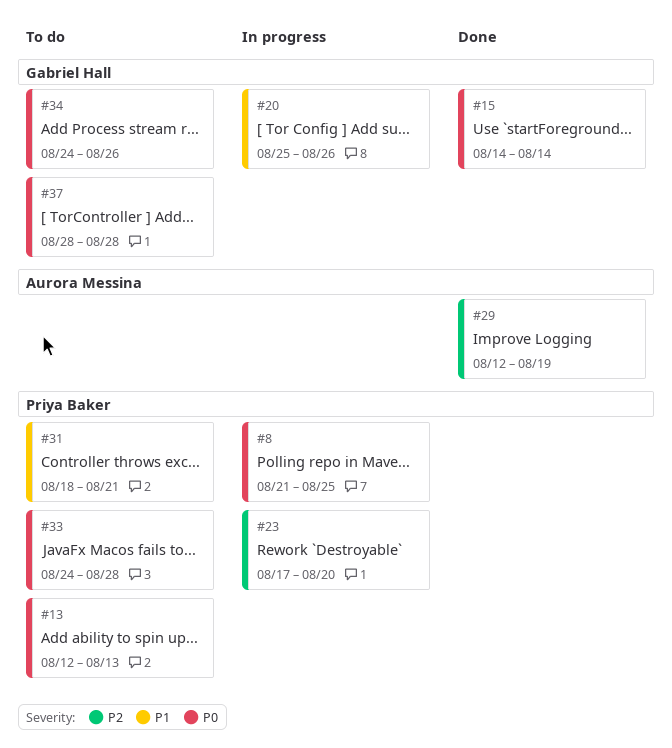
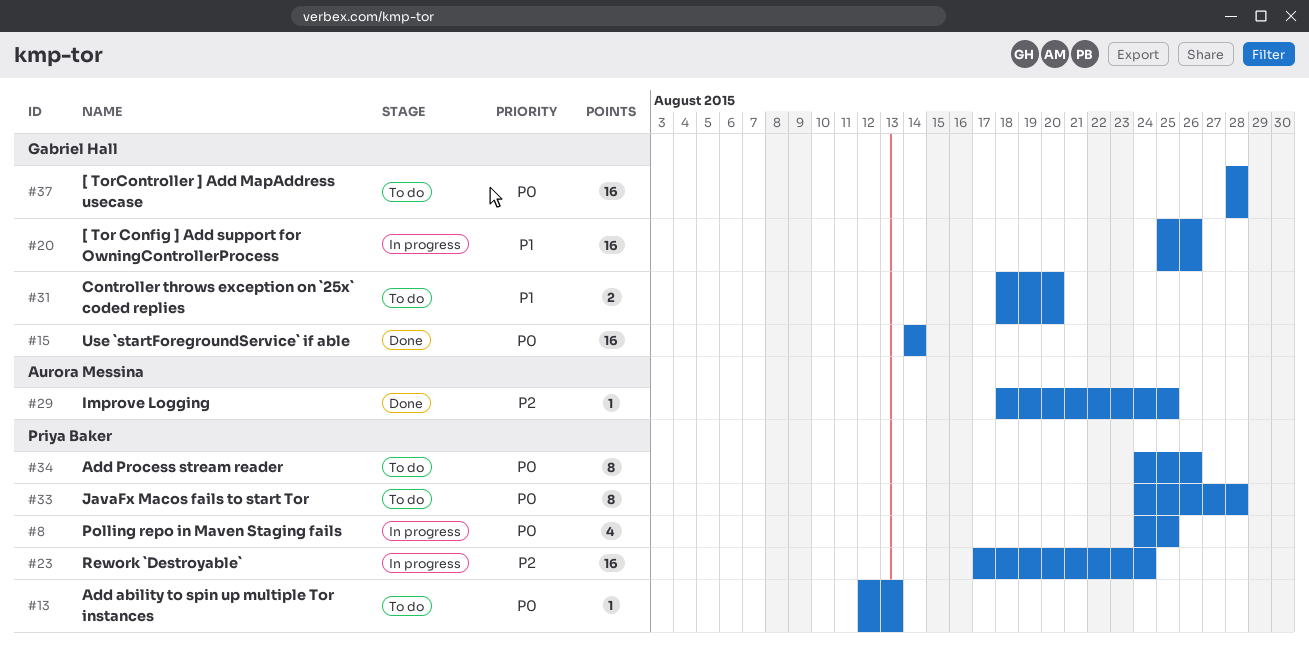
#8, start: Aug 21 -> Aug 24
#23, due: Aug 20 -> Aug 24
#29, start: Aug 12 -> Aug 18
#29, due: Aug 19 -> Aug 25
#31, owner: Priya Baker -> Gabriel Hall
#31, due: Aug 21 -> Aug 20
#34, owner: Gabriel Hall -> Priya Baker

